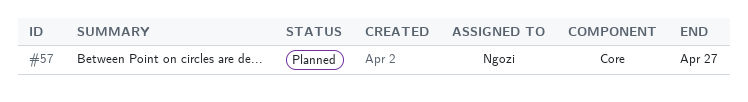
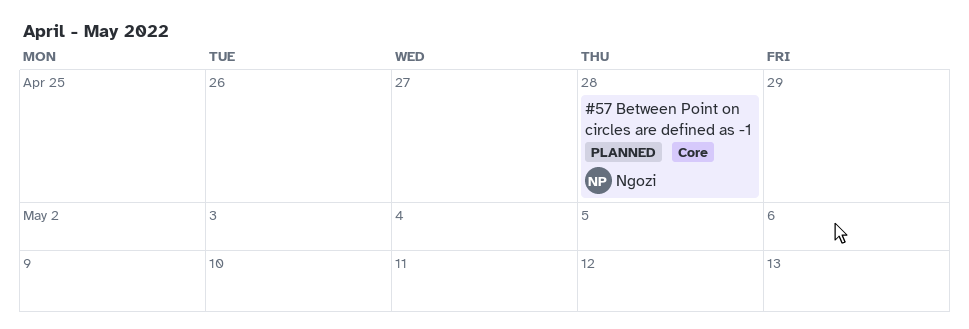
#57, due: Apr 27 -> Apr 28

